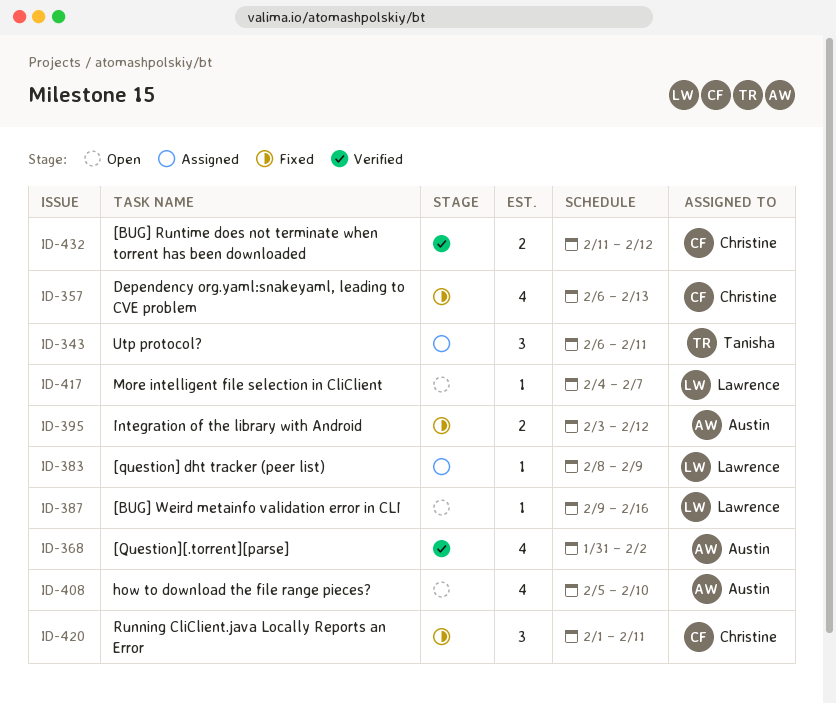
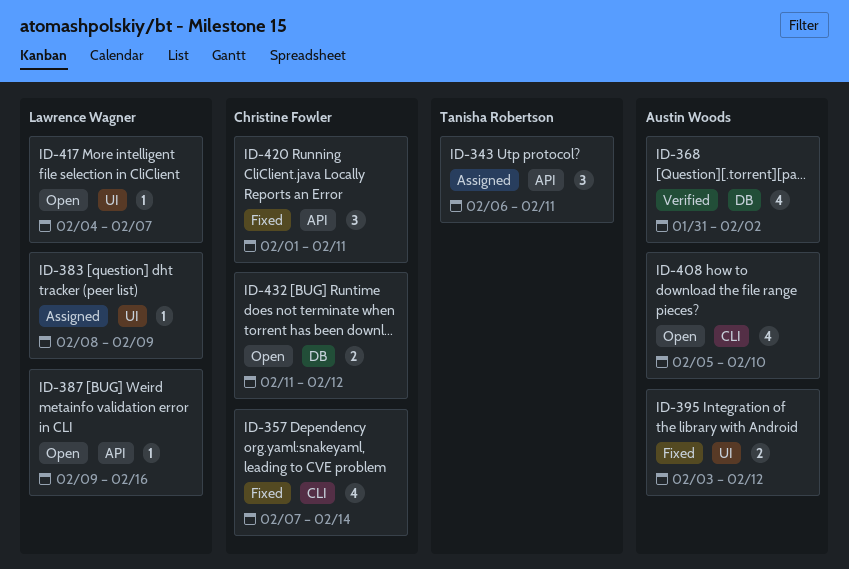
ID-357, start: Feb 6 -> Feb 7
ID-357, due: Feb 13 -> Feb 14
ID-432, status: Verified -> Open

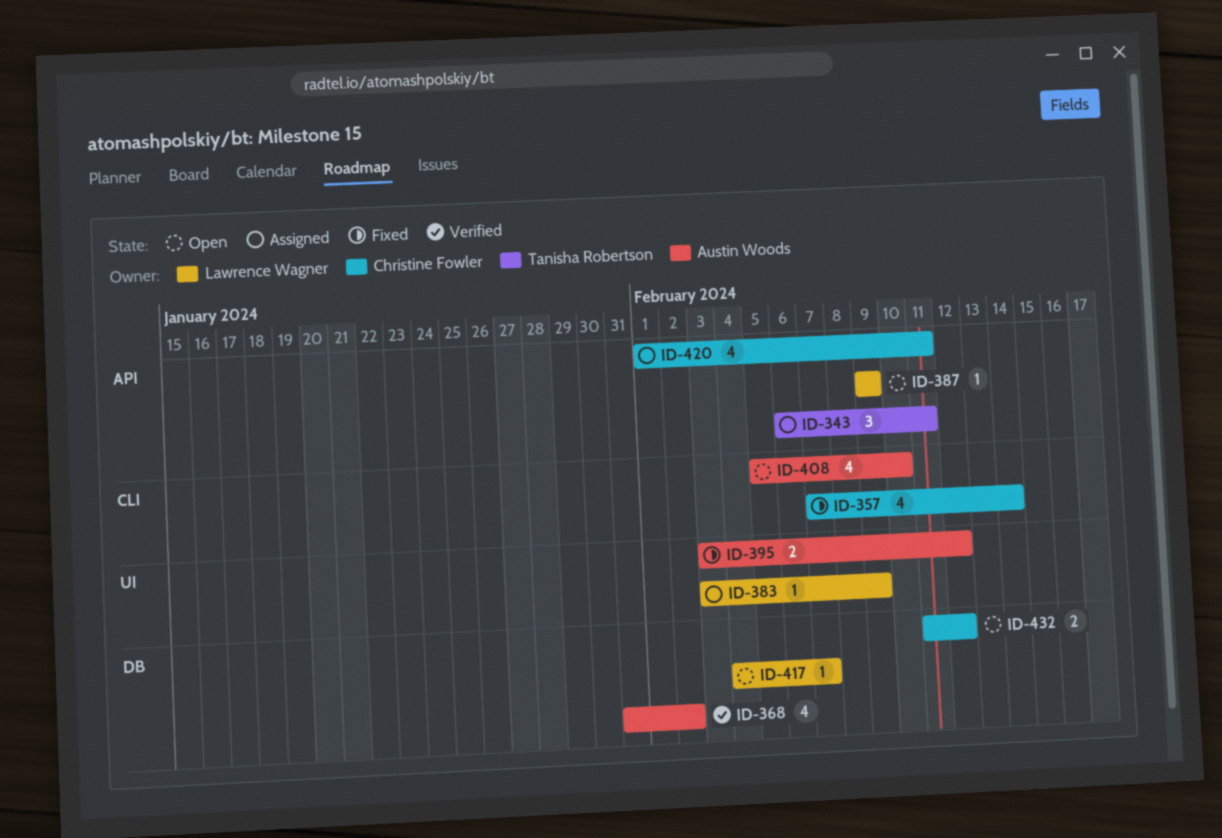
ID-383, start: Feb 8 -> Feb 3
ID-387, due: Feb 16 -> Feb 9
ID-417, label: UI -> DB
ID-420, status: Fixed -> Assigned
ID-420, estimate: 3 -> 4

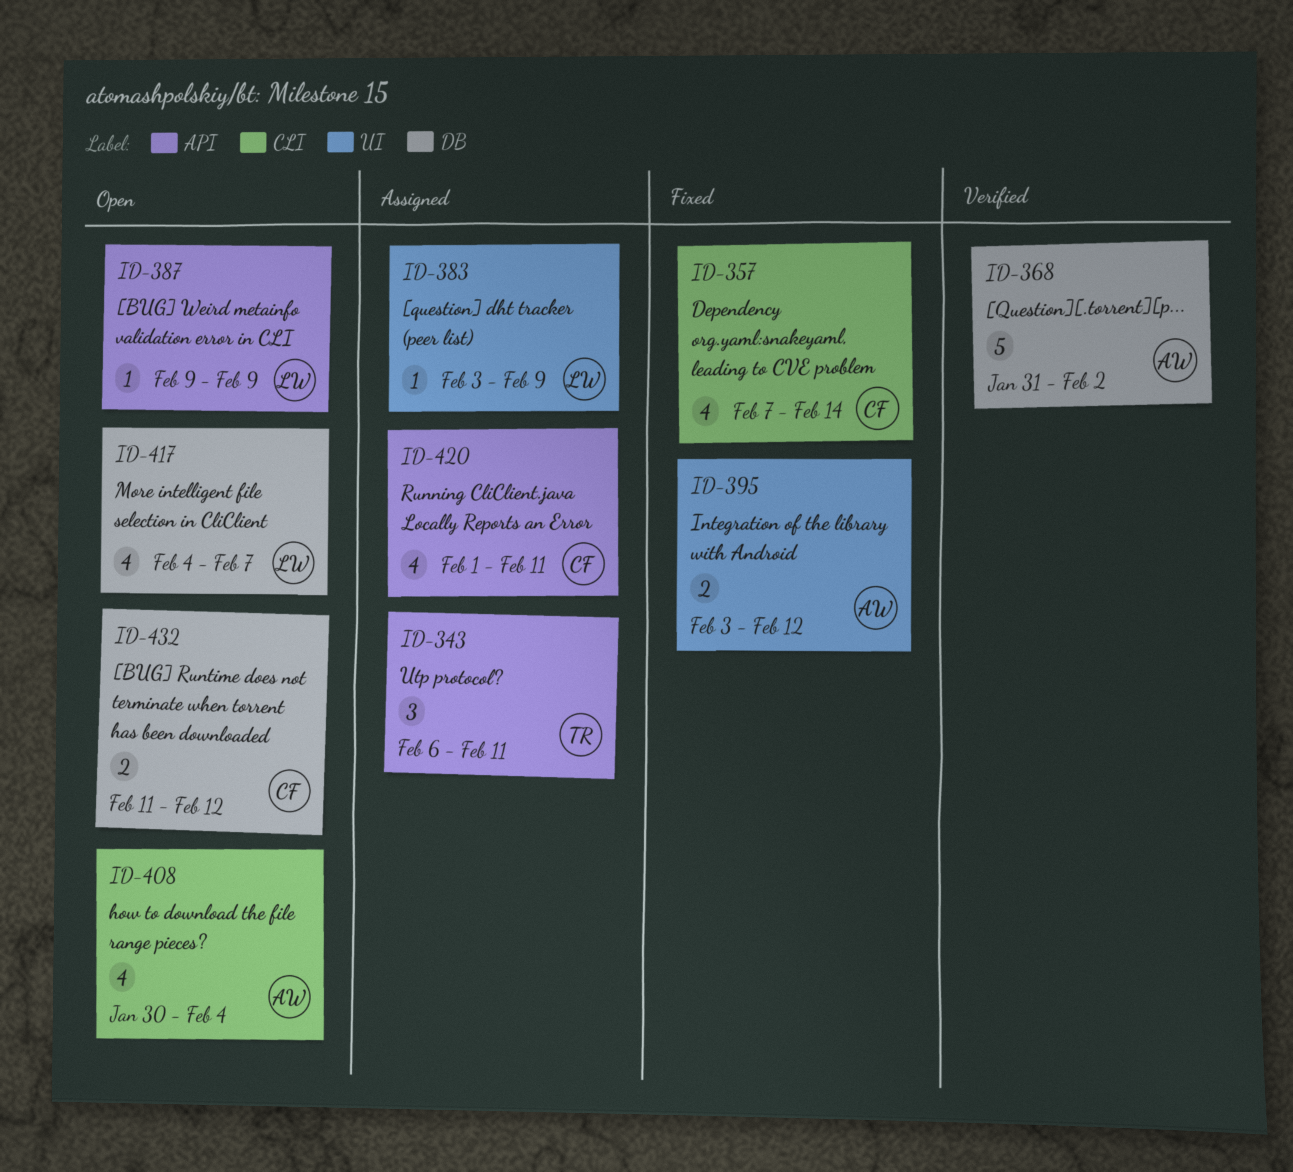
ID-368, estimate: 4 -> 5
ID-408, start: Feb 5 -> Jan 30
ID-408, due: Feb 10 -> Feb 4
ID-417, estimate: 1 -> 4

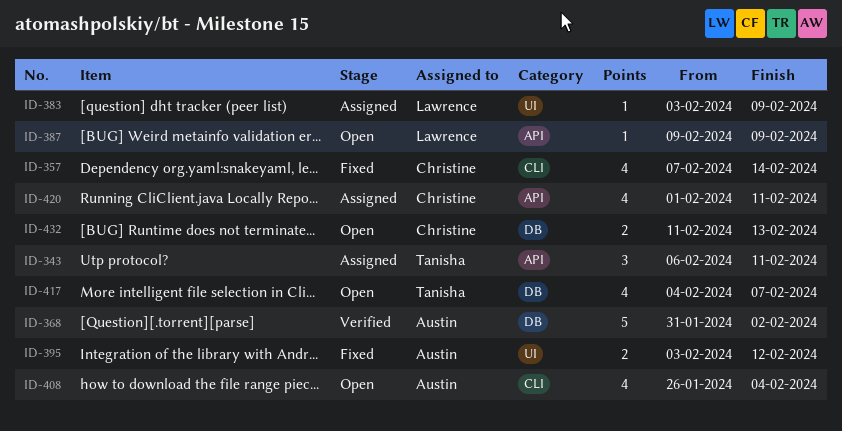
ID-408, start: Jan 30 -> Jan 26
ID-417, owner: Lawrence -> Tanisha
ID-432, due: Feb 12 -> Feb 13

